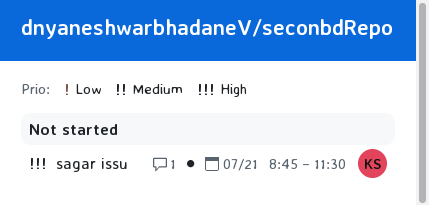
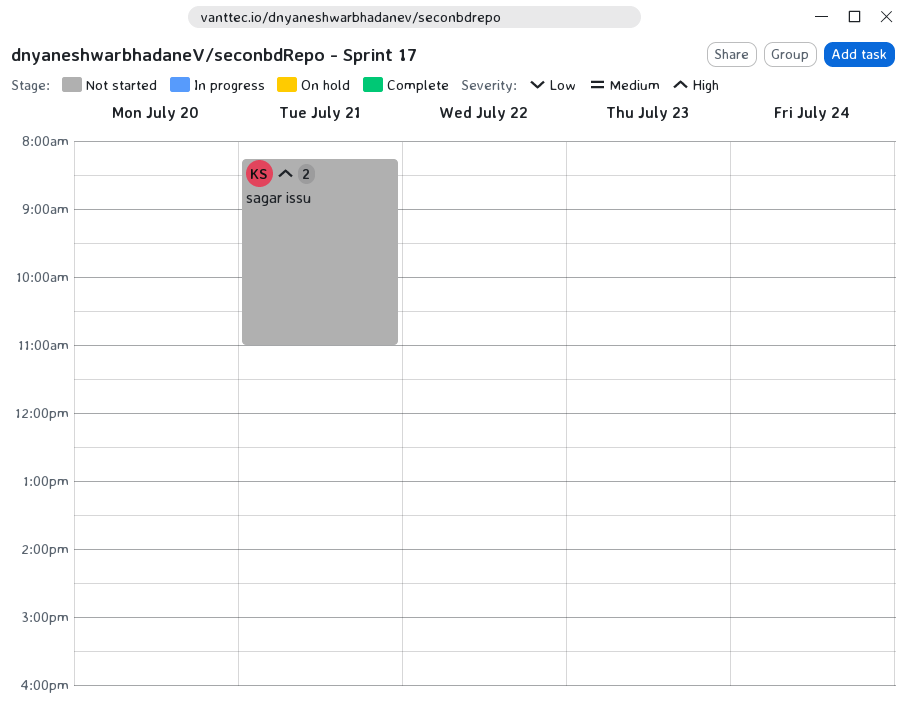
sagar issu, estimate: 1 -> 2
sagar issu, begins: 08:45 -> 08:15
sagar issu, ends: 11:30 -> 11:00

